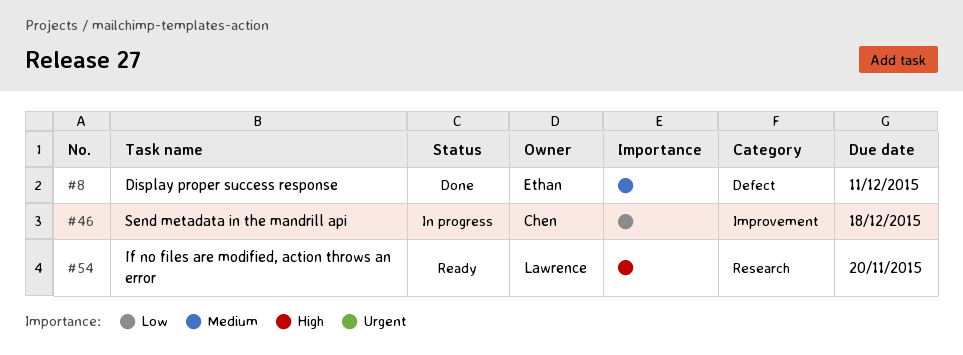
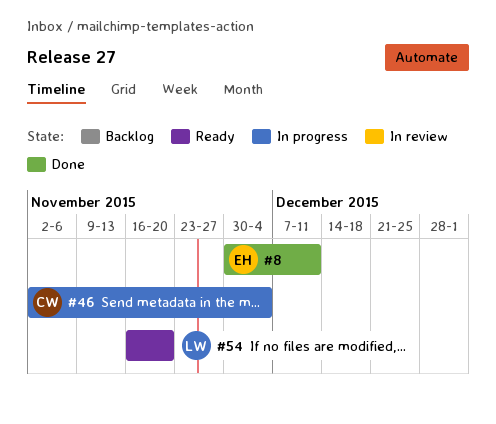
#46, due: Dec 18 -> Dec 4

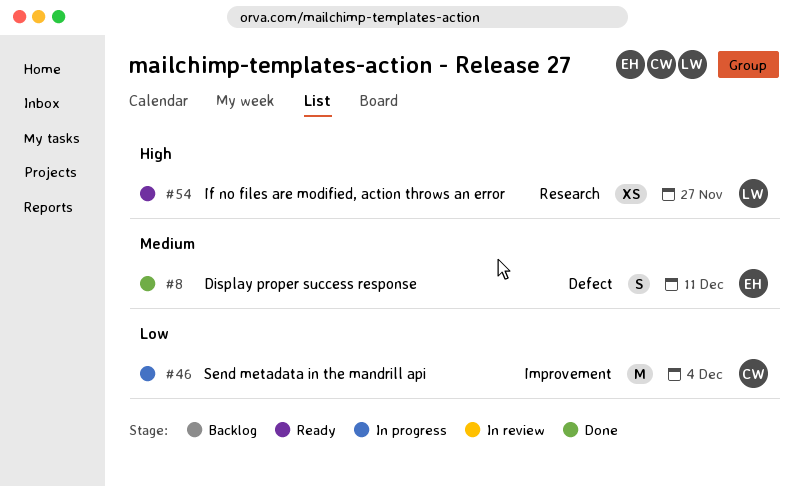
#54, due: Nov 20 -> Nov 27

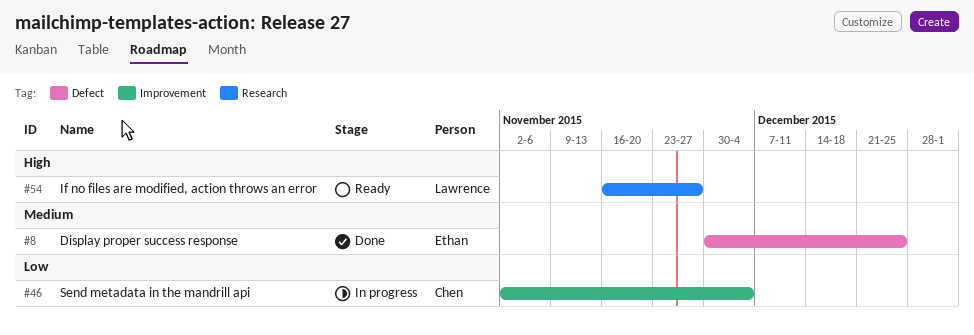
#8, due: Dec 11 -> Dec 25

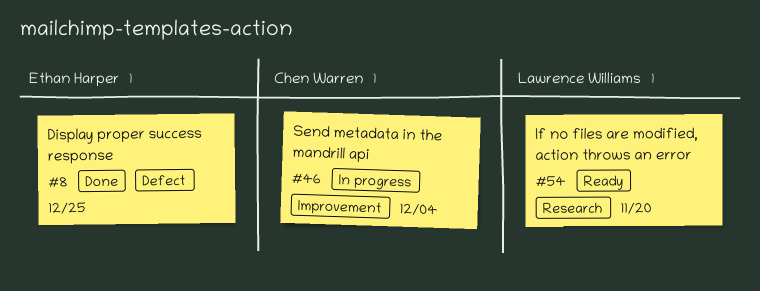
#54, due: Nov 27 -> Nov 20

